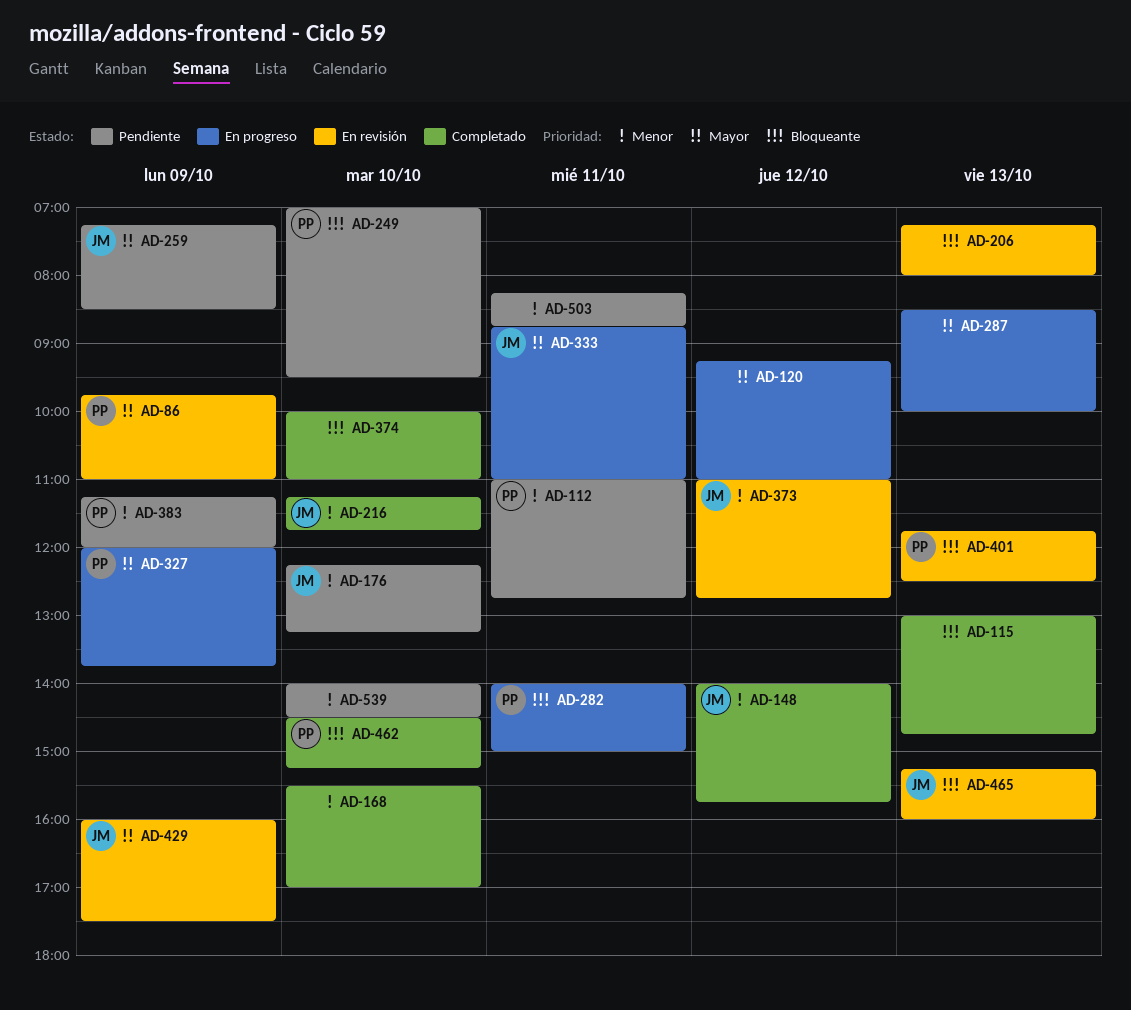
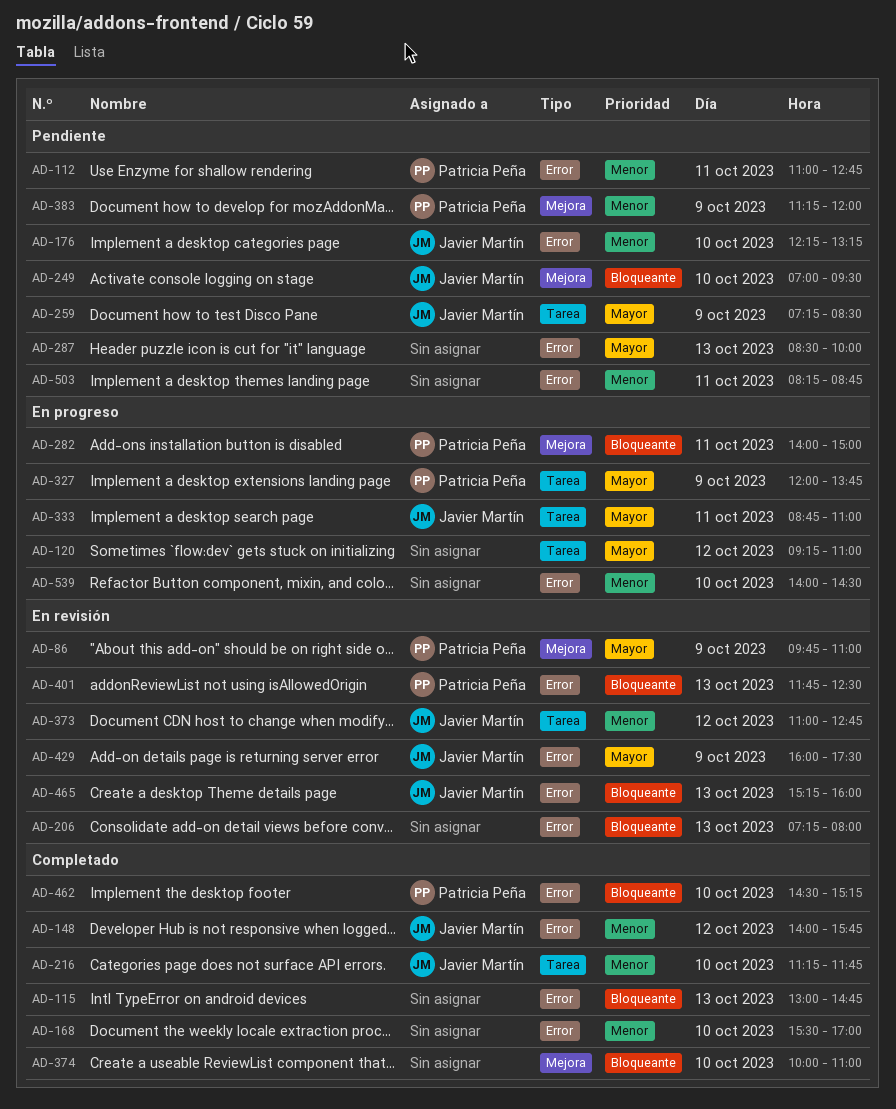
AD-249, owner: Patricia Peña -> Javier Martín
AD-287, status: En progreso -> Pendiente
AD-539, status: Pendiente -> En progreso

